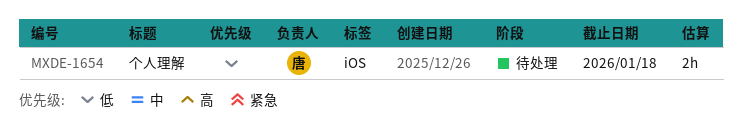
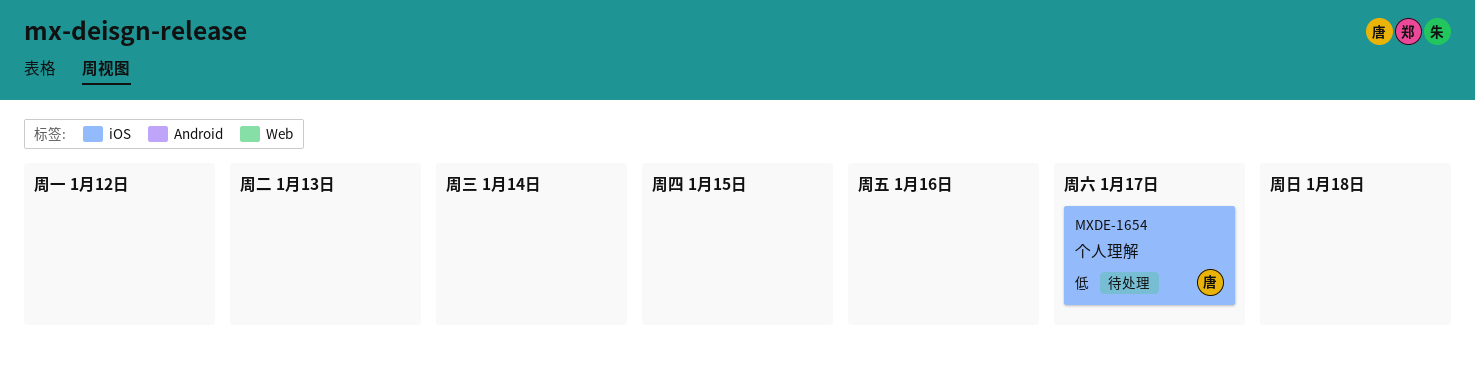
MXDE-1654, due: Jan 18 -> Jan 17

